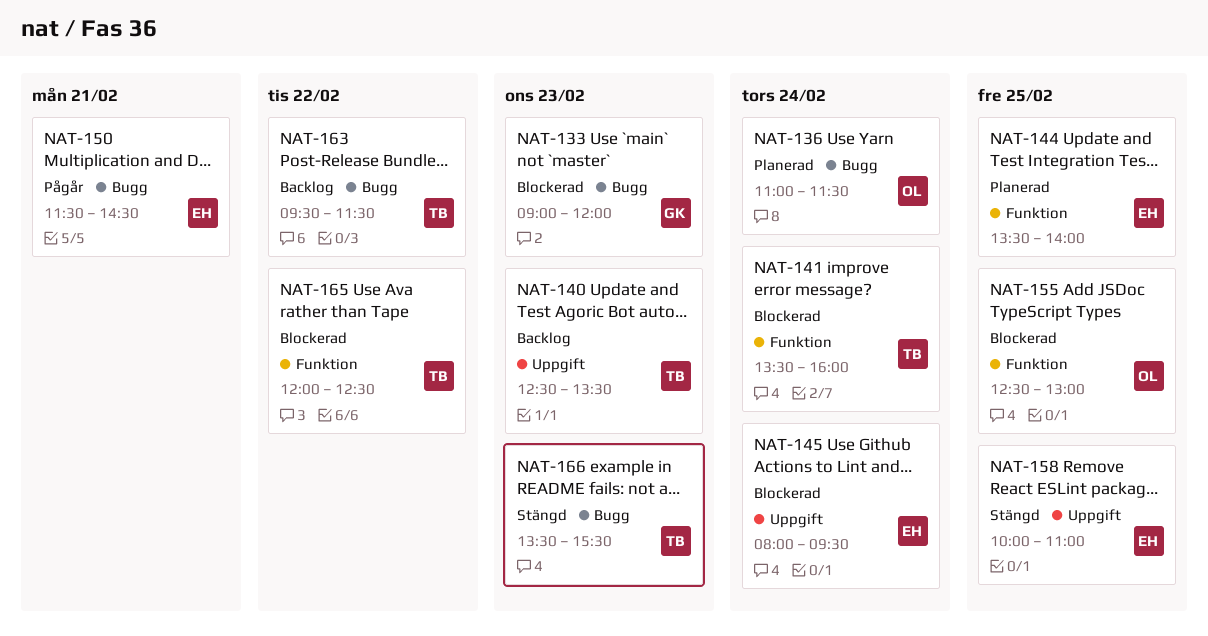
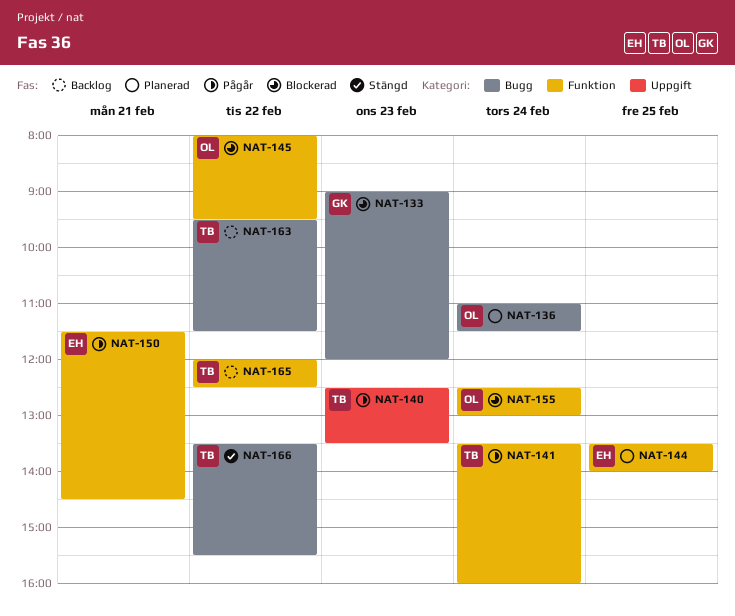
NAT-140, status: Backlog -> Pågår
NAT-141, status: Blockerad -> Pågår
NAT-145, owner: EH -> OL
NAT-145, label: Uppgift -> Funktion
NAT-145, day: Feb 24 -> Feb 22
NAT-150, label: Bugg -> Funktion
NAT-155, day: Feb 25 -> Feb 24
NAT-158: present -> none
NAT-165, status: Blockerad -> Backlog
NAT-166, day: Feb 23 -> Feb 22

